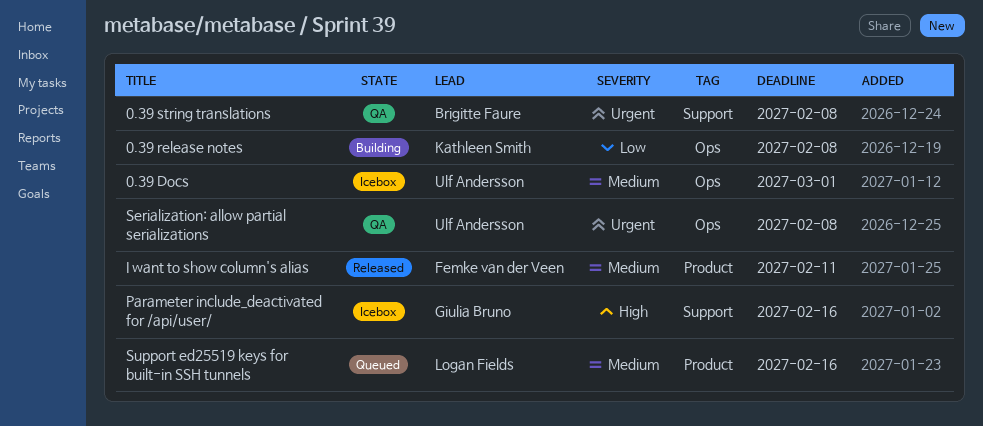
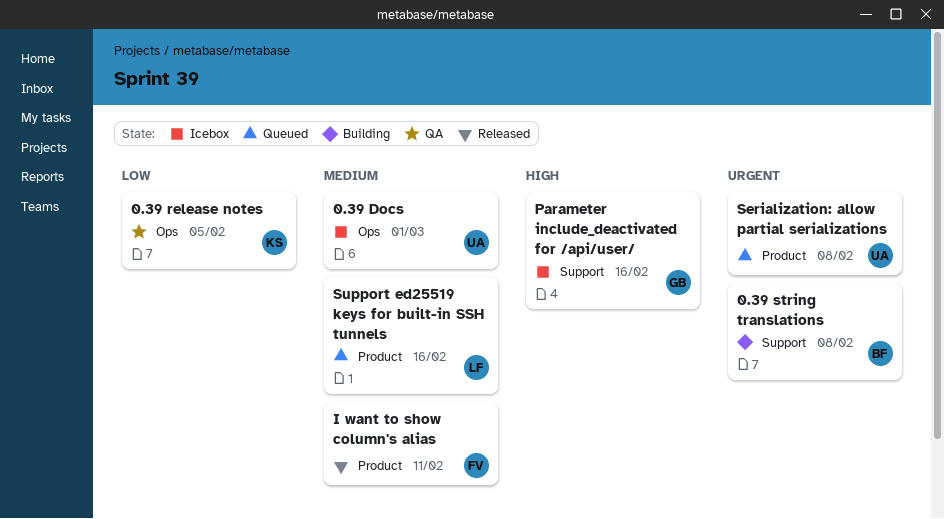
0.39 release notes, status: Building -> QA
0.39 release notes, due: Feb 8 -> Feb 5
0.39 string translations, status: QA -> Building
Serialization: allow partial serializations, status: QA -> Queued
Serialization: allow partial serializations, label: Ops -> Product

